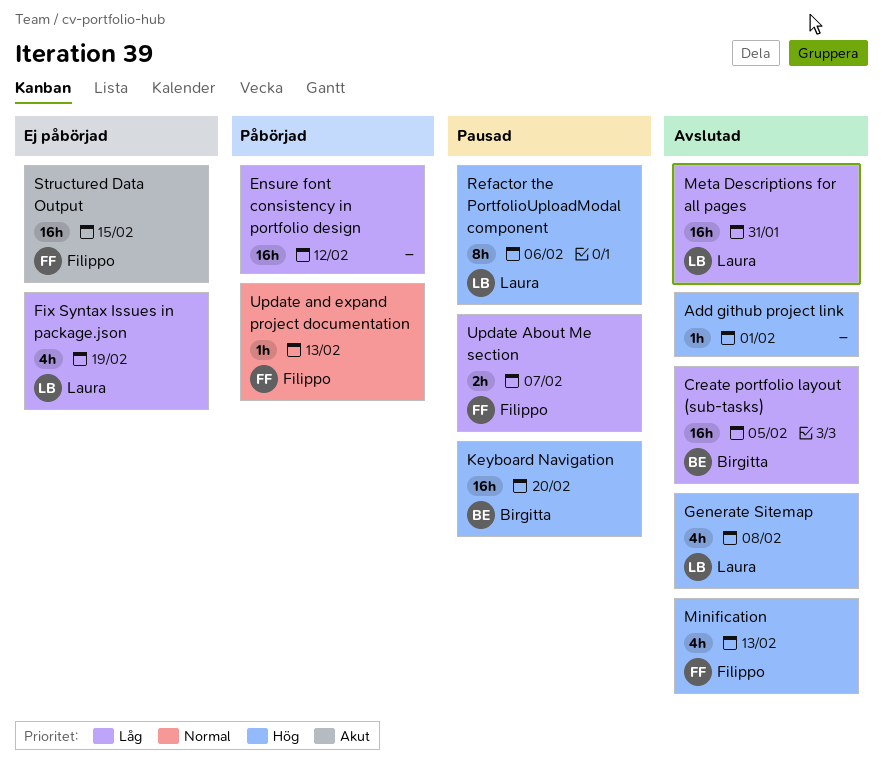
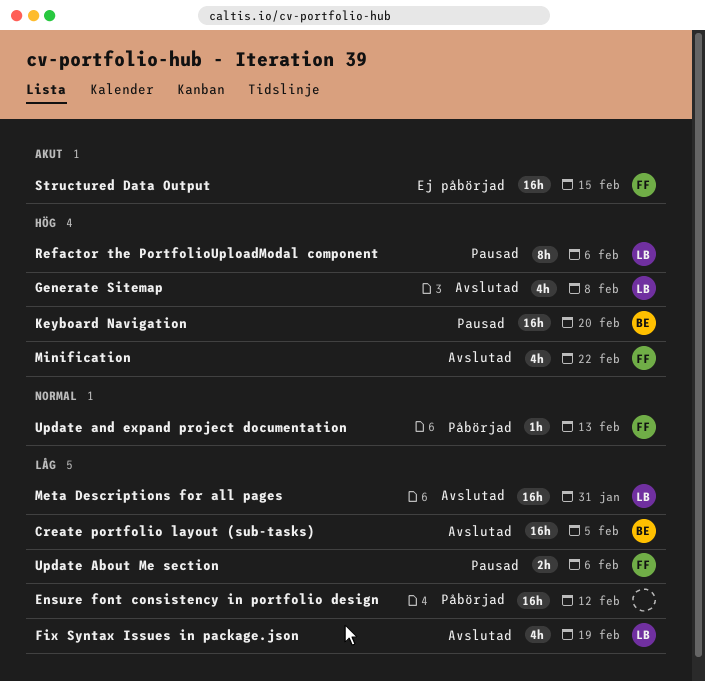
Add github project link: present -> none
Fix Syntax Issues in package.json, status: Ej påbörjad -> Avslutad
Minification, due: Feb 13 -> Feb 22
Update About Me section, due: Feb 7 -> Feb 6

